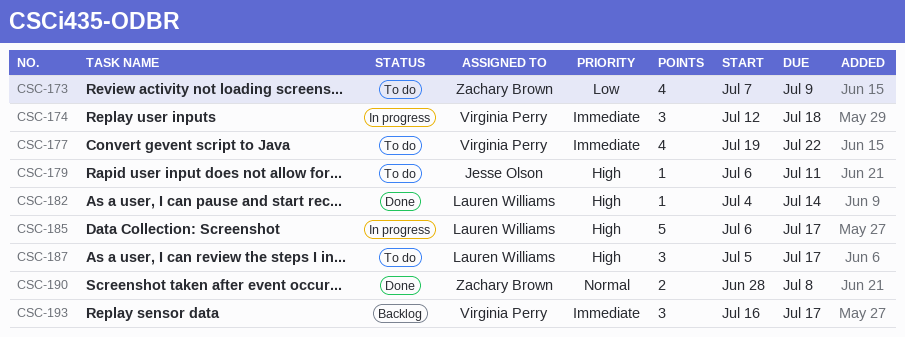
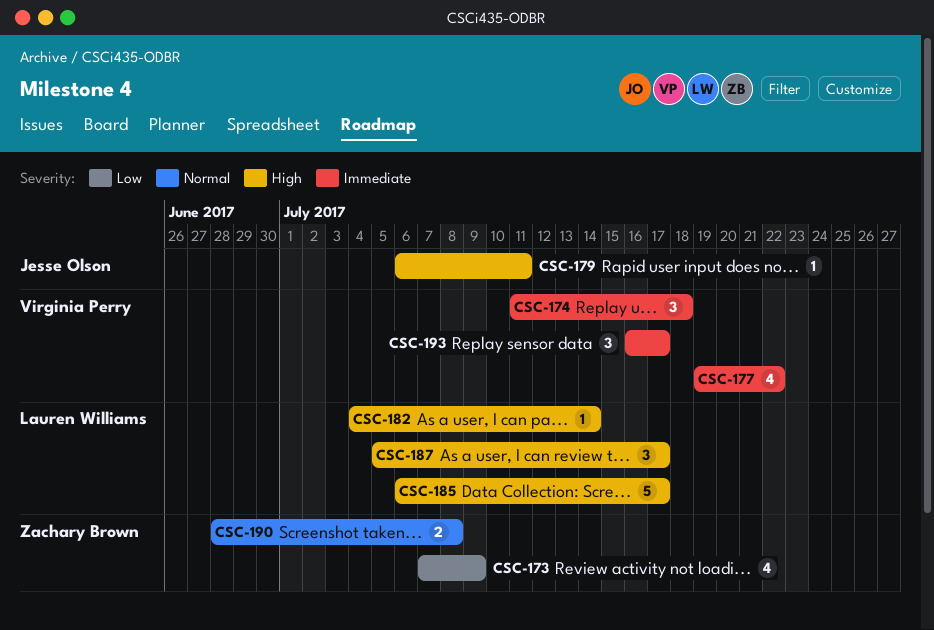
CSC-174, start: Jul 12 -> Jul 11

